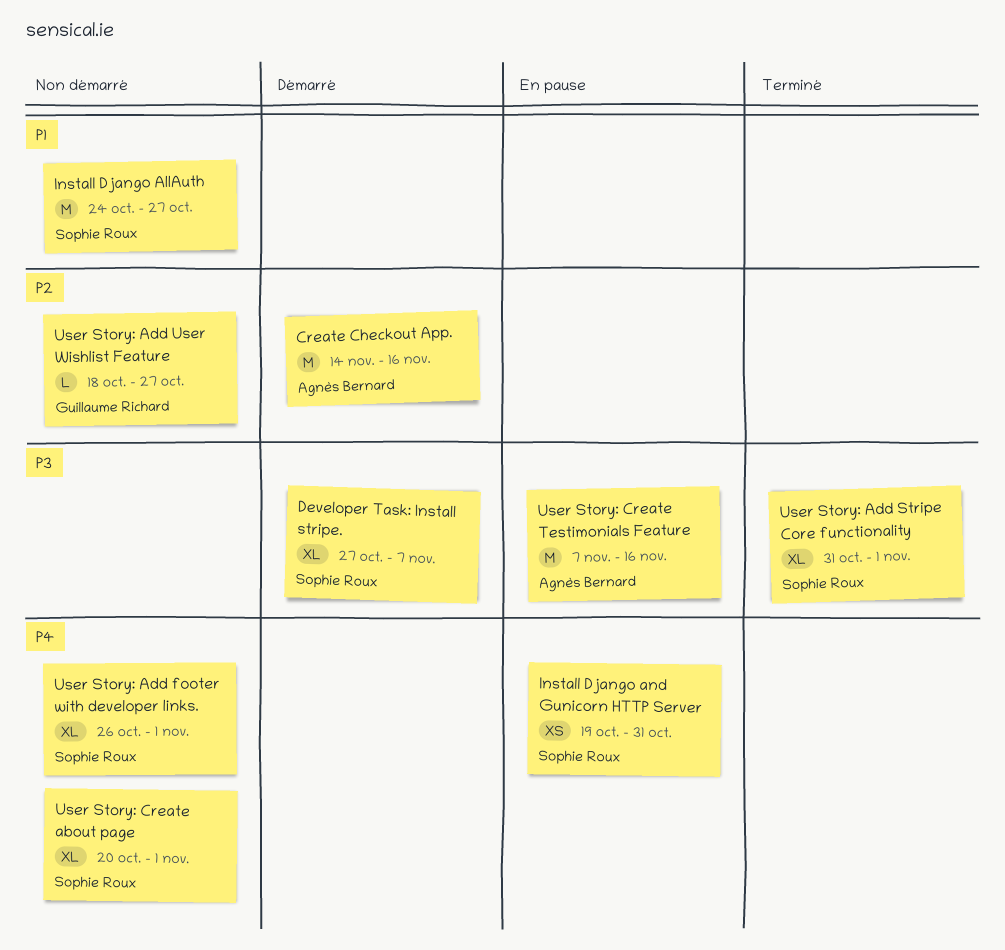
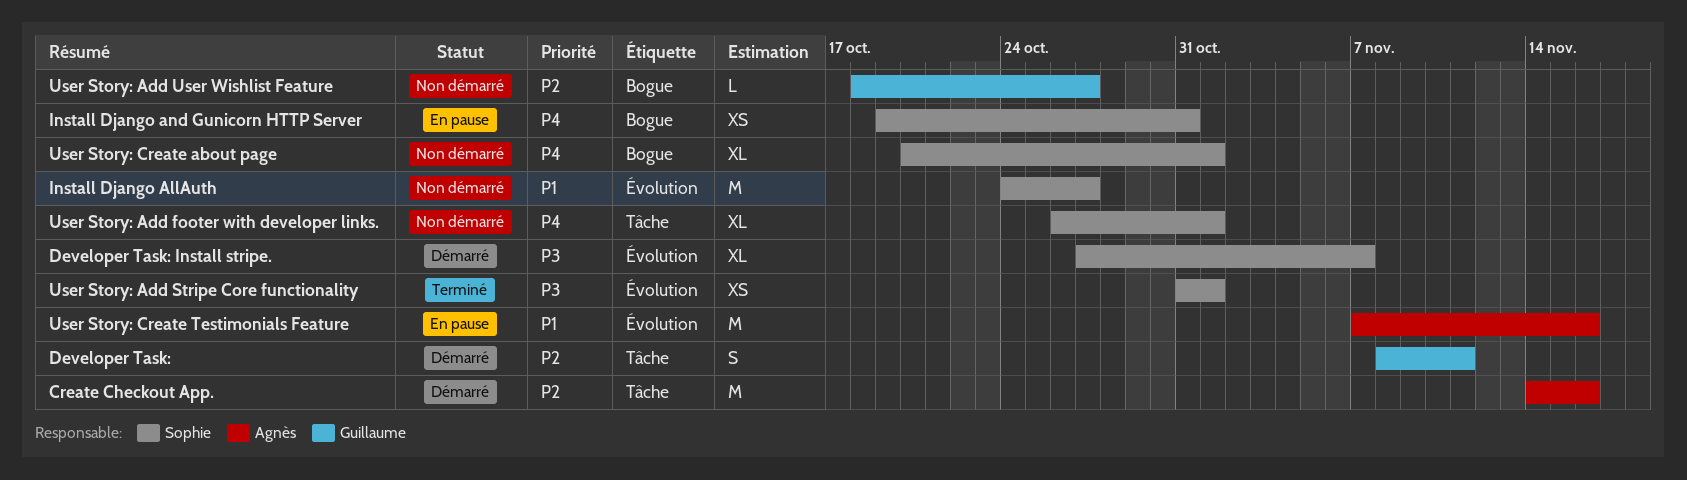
Developer Task:: none -> present
User Story: Add Stripe Core functionality, estimate: XL -> XS
User Story: Create Testimonials Feature, priority: P3 -> P1

